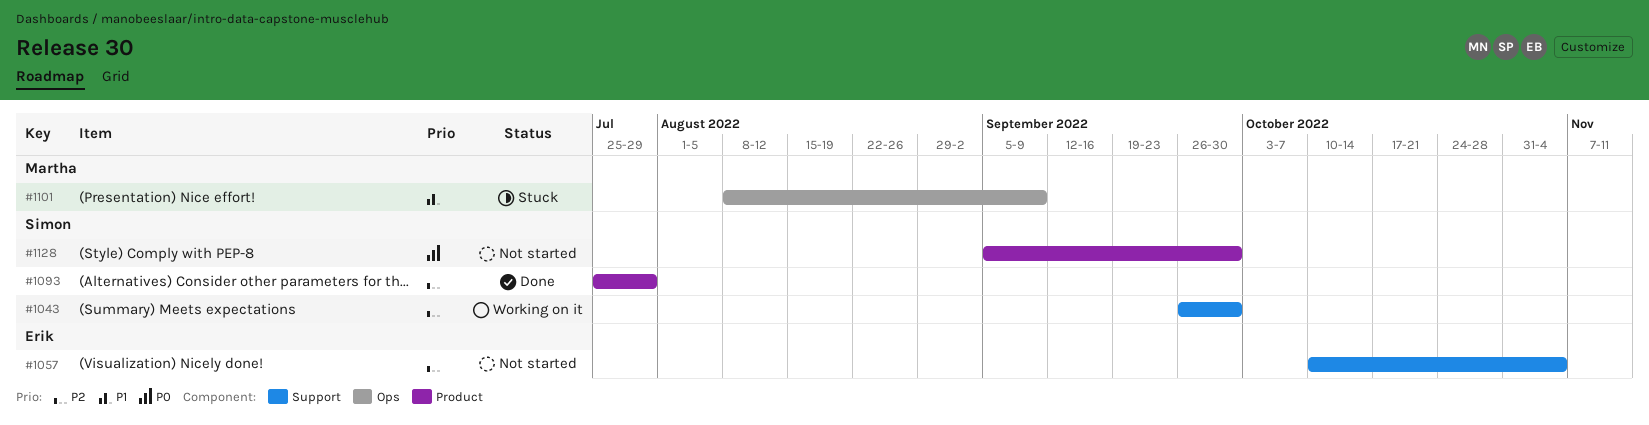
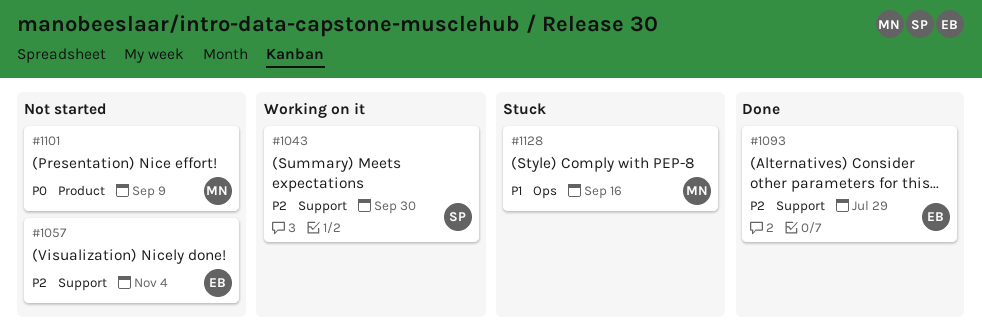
#1093, owner: Simon -> Erik
#1093, label: Product -> Support
#1101, status: Stuck -> Not started
#1101, priority: P1 -> P0
#1101, label: Ops -> Product
#1128, status: Not started -> Stuck
#1128, owner: Simon -> Martha
#1128, priority: P0 -> P1
#1128, label: Product -> Ops
#1128, due: Sep 30 -> Sep 16

